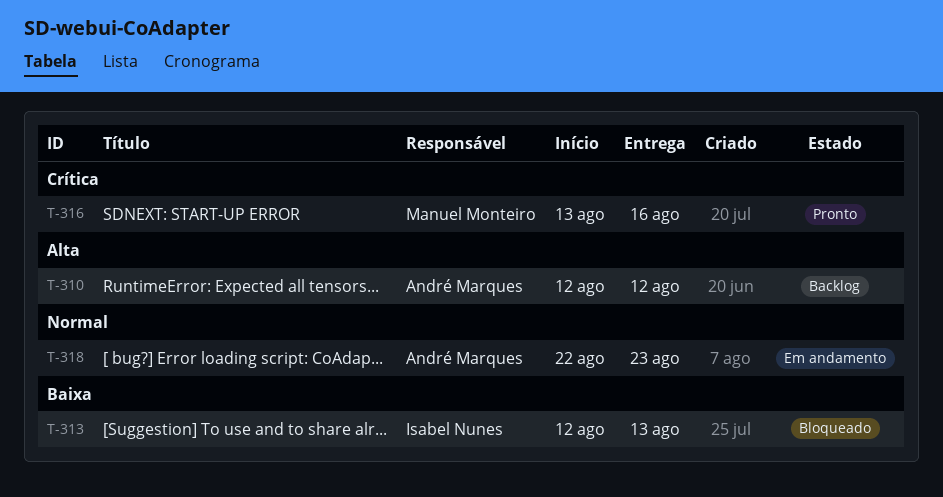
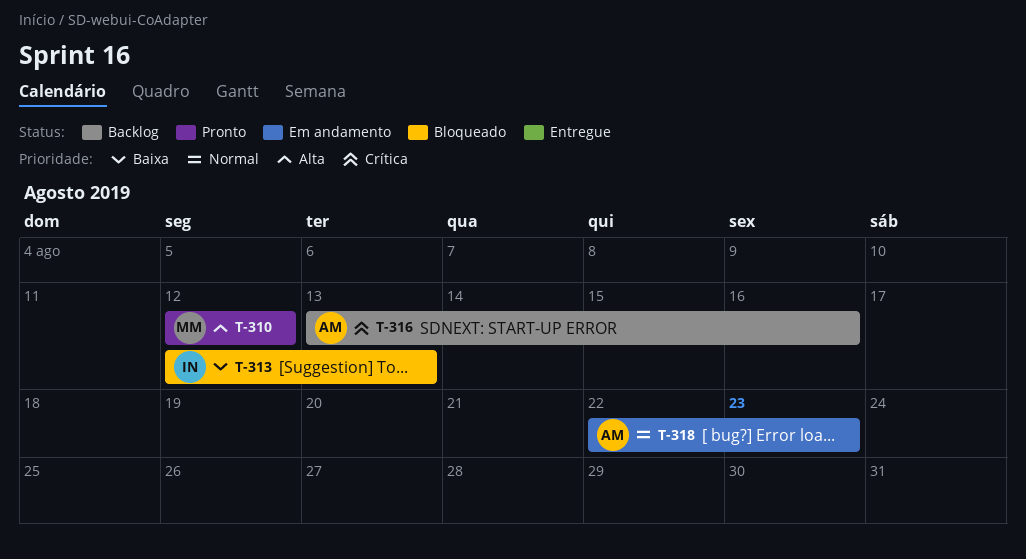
T-310, status: Backlog -> Pronto
T-310, owner: André Marques -> Manuel Monteiro
T-316, status: Pronto -> Backlog
T-316, owner: Manuel Monteiro -> André Marques

